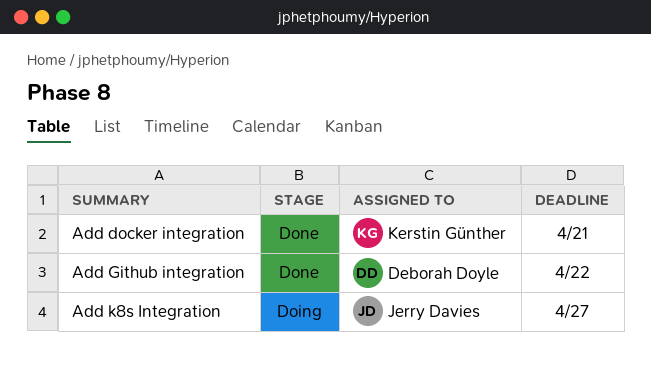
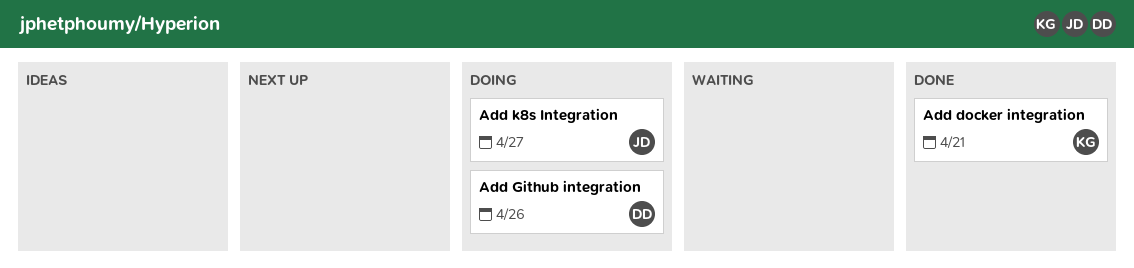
Add Github integration, status: Done -> Doing
Add Github integration, due: Apr 22 -> Apr 26

